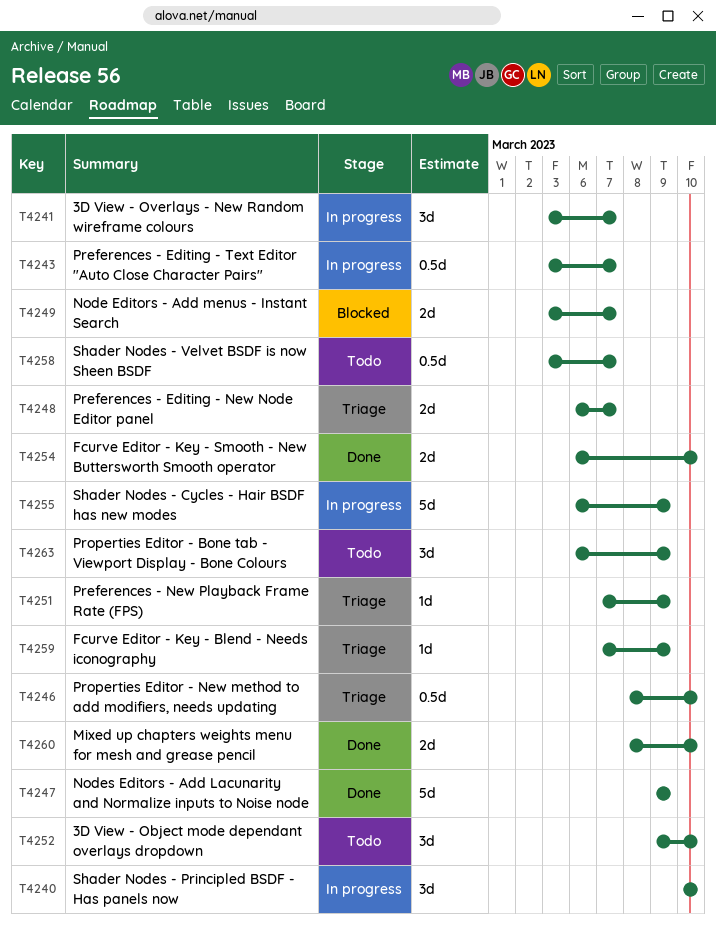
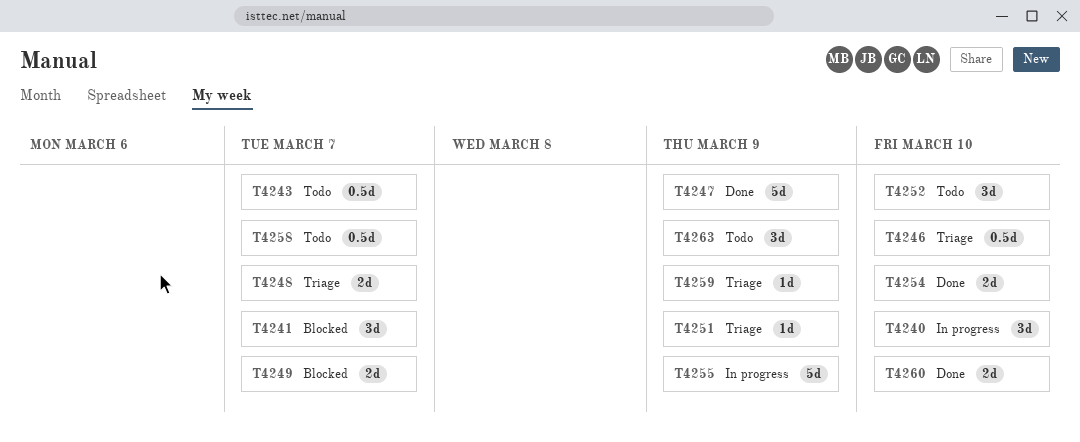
T4241, status: In progress -> Blocked
T4243, status: In progress -> Todo

